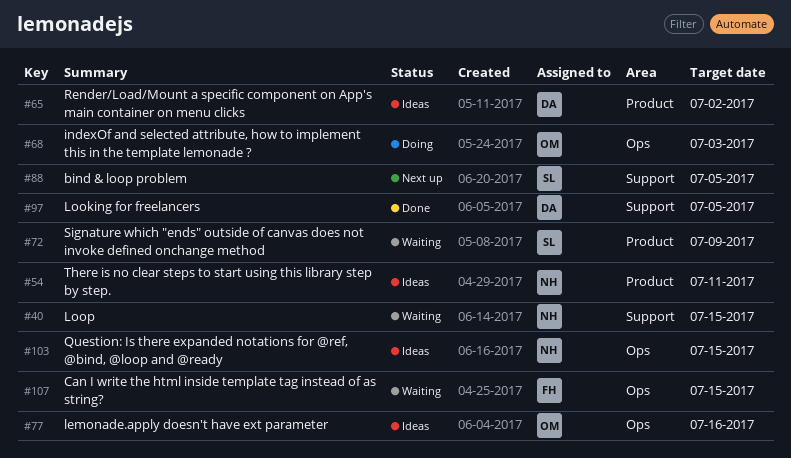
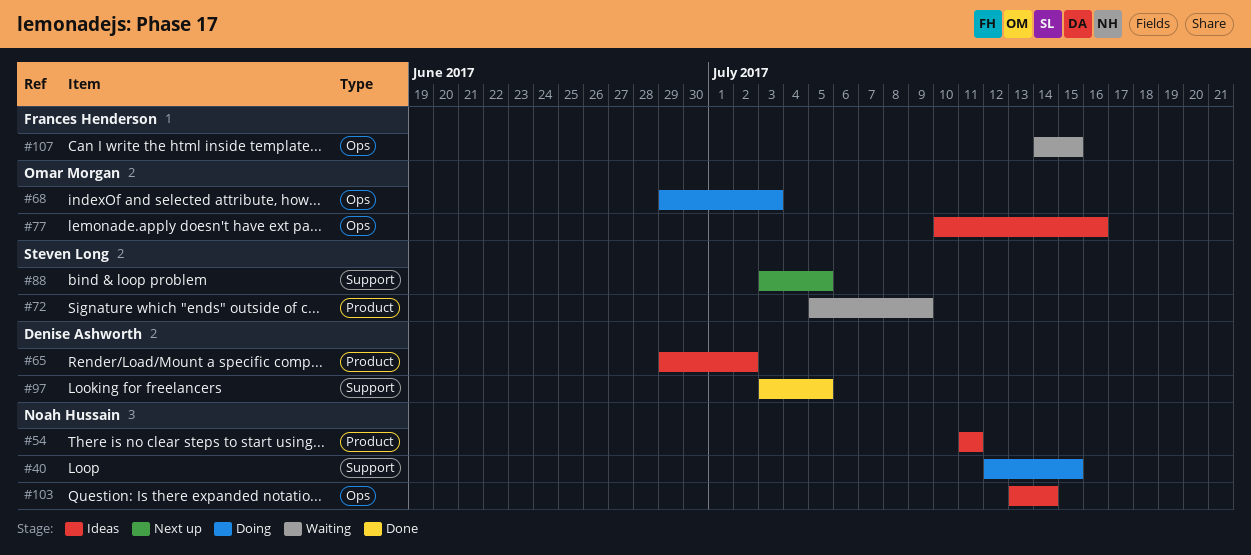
#40, status: Waiting -> Doing
#103, due: Jul 15 -> Jul 14

